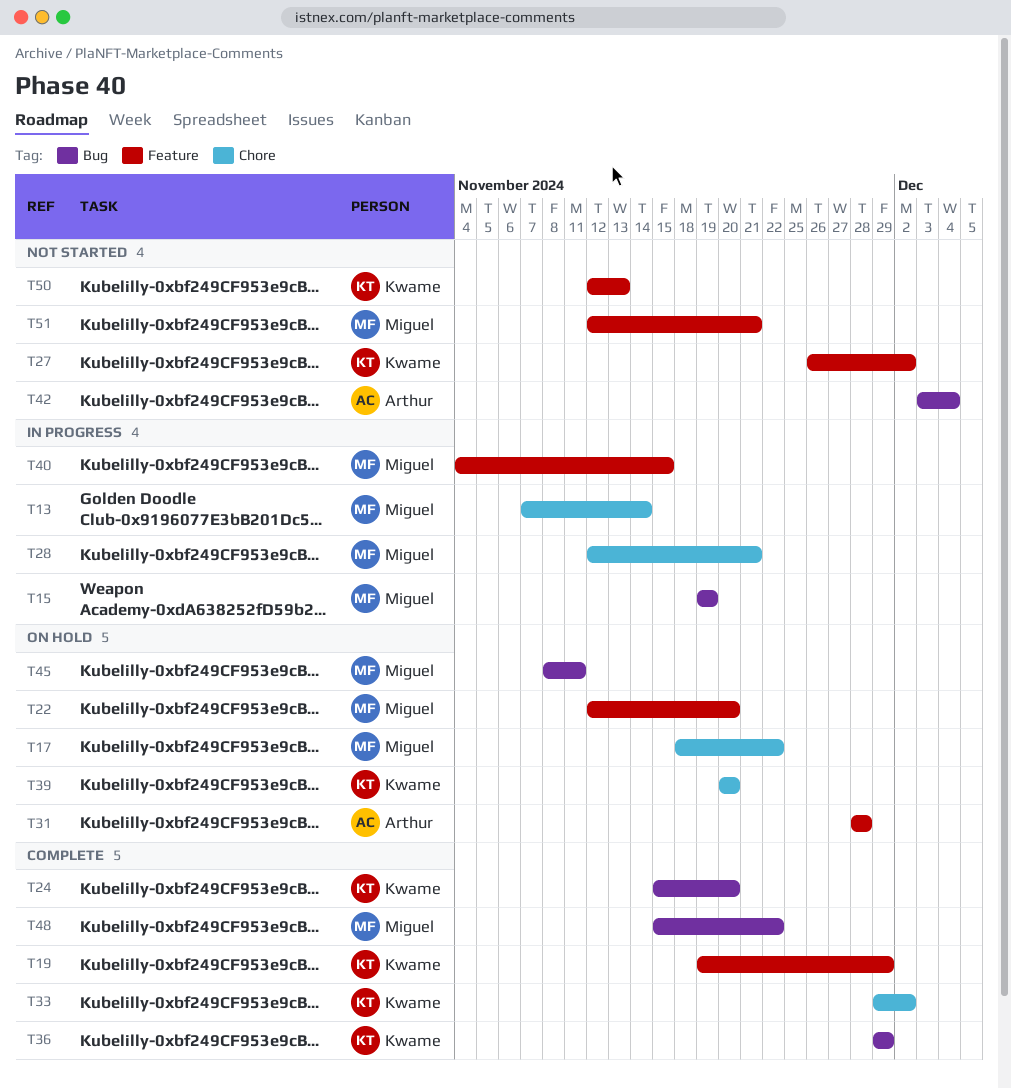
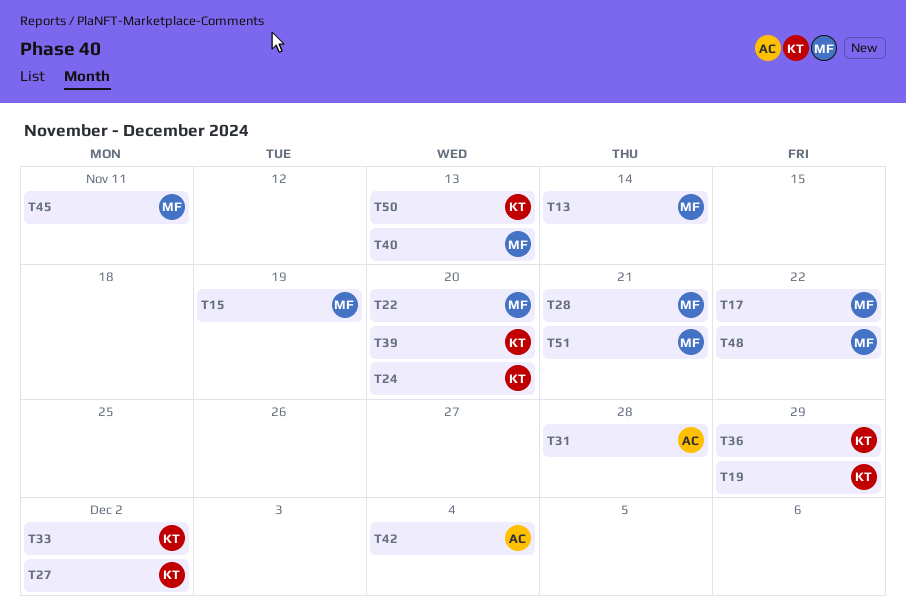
T40, due: Nov 15 -> Nov 13

